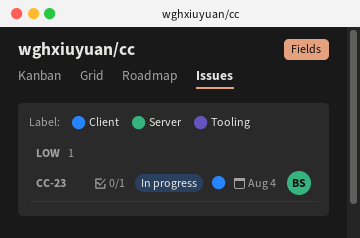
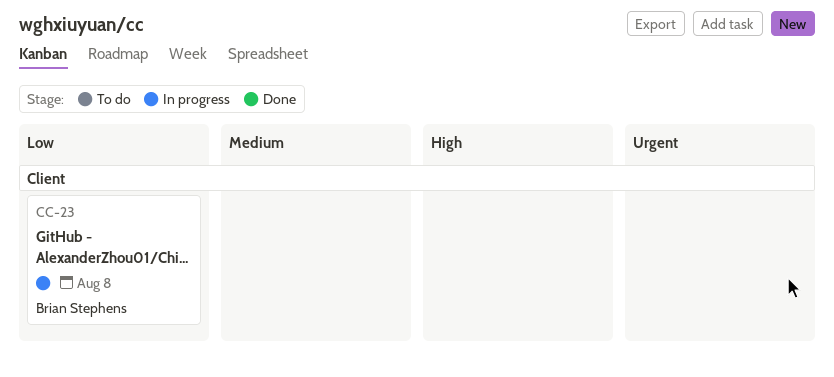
CC-23, due: Aug 4 -> Aug 8

